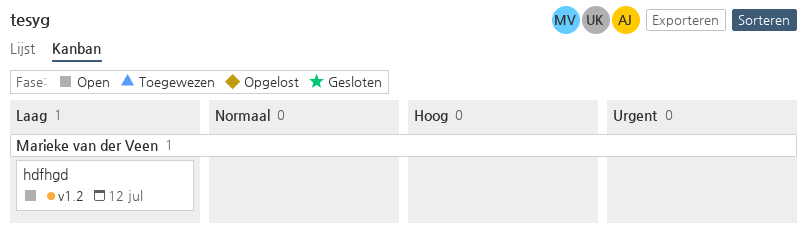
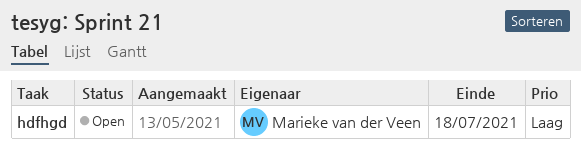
hdfhgd, due: Jul 12 -> Jul 18

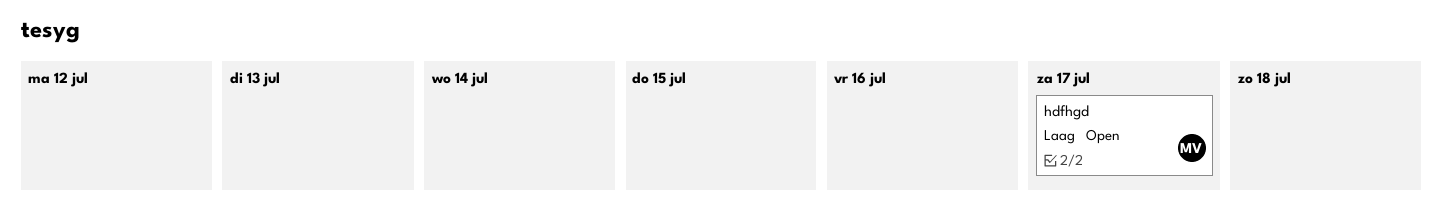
hdfhgd, due: Jul 18 -> Jul 17

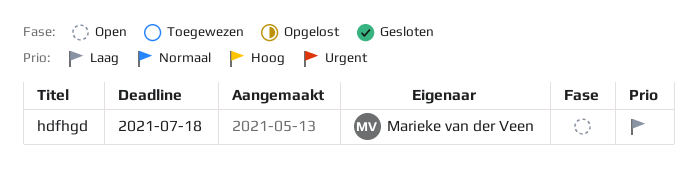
hdfhgd, due: Jul 17 -> Jul 18

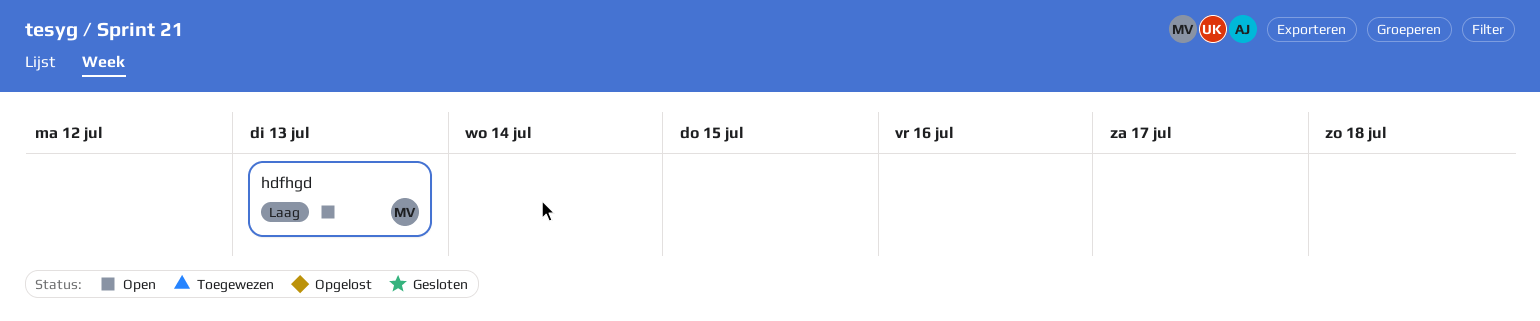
hdfhgd, due: Jul 18 -> Jul 13

